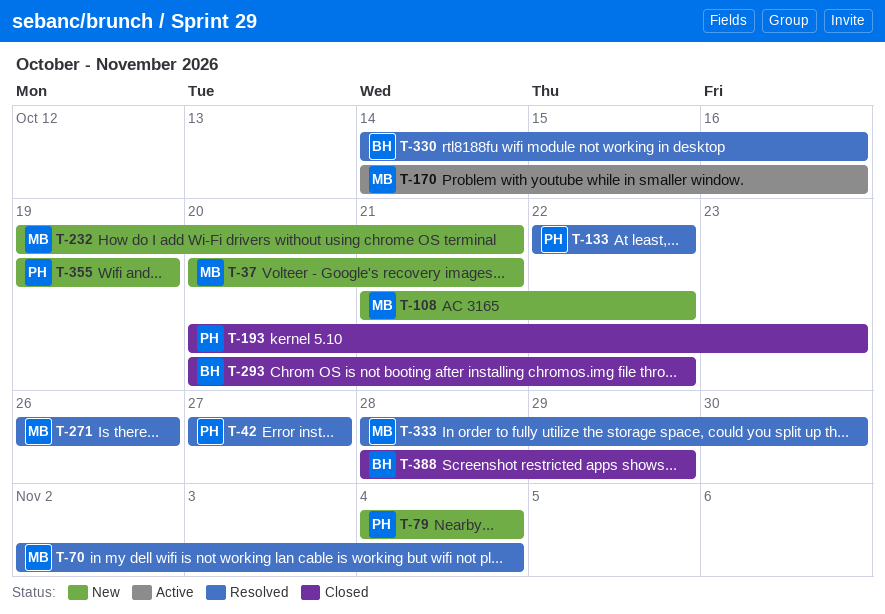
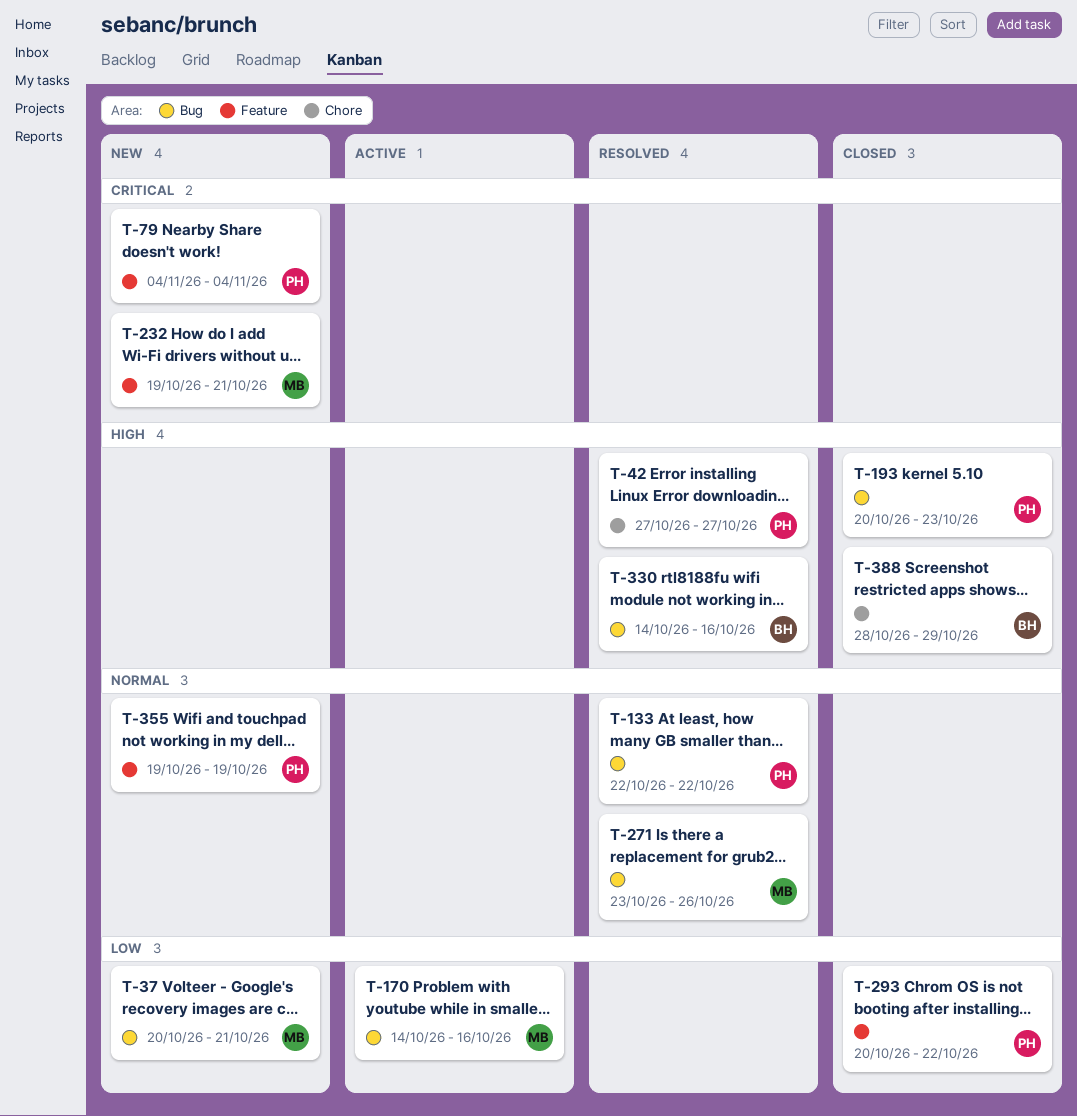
T-70: present -> none
T-108: present -> none
T-271, start: Oct 26 -> Oct 23
T-293, owner: BH -> PH
T-333: present -> none

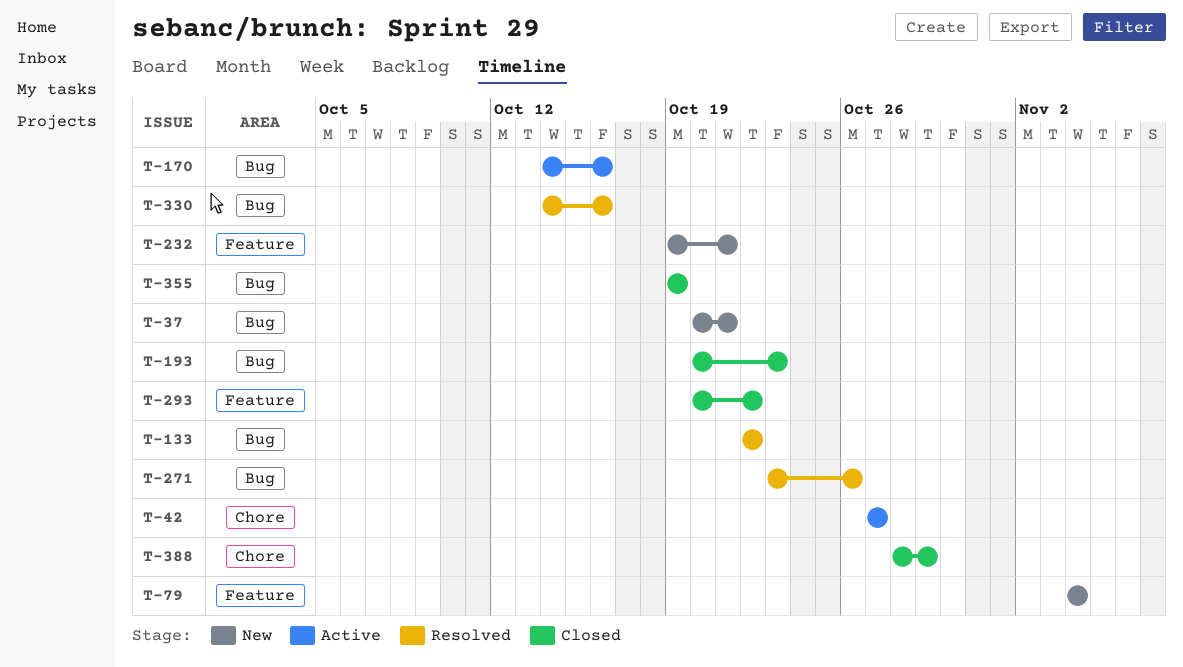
T-42, status: Resolved -> Active
T-355, status: New -> Closed
T-355, label: Feature -> Bug

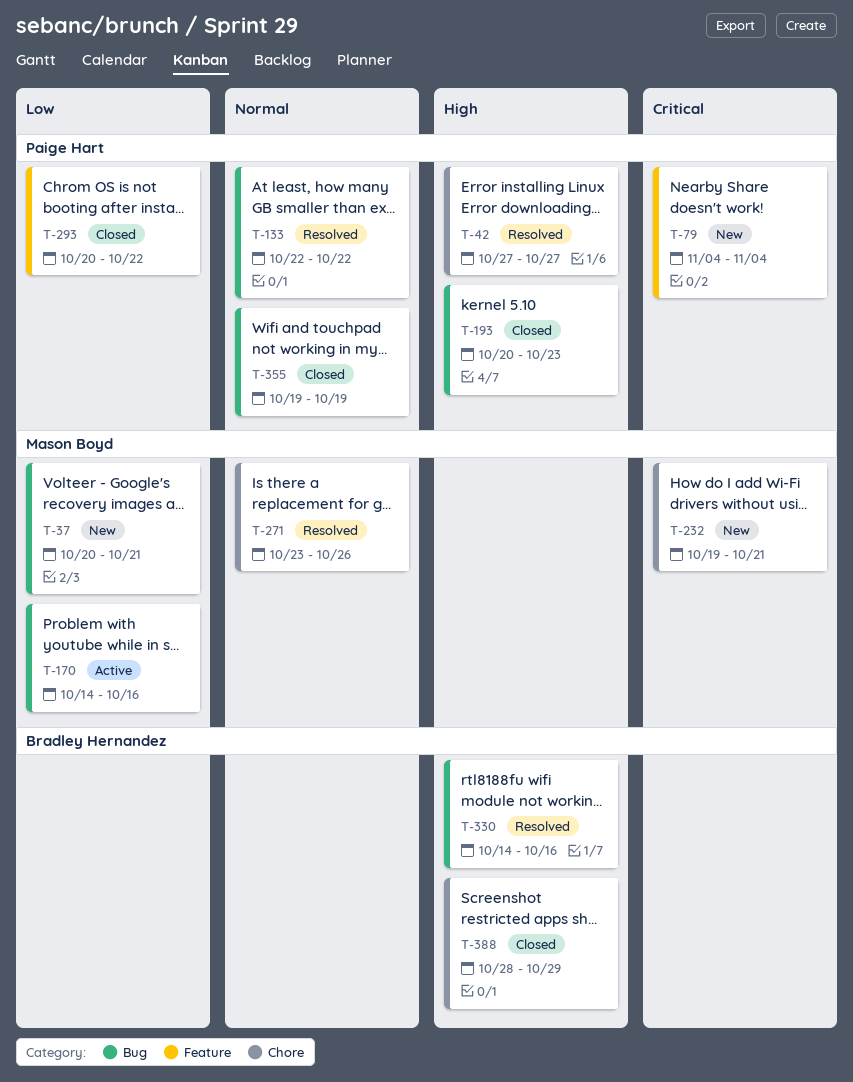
T-42, status: Active -> Resolved
T-232, label: Feature -> Chore
T-271, label: Bug -> Chore

